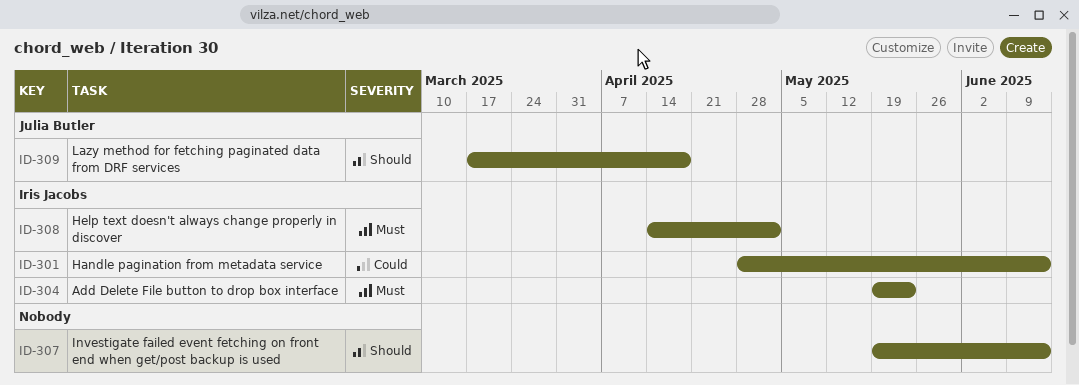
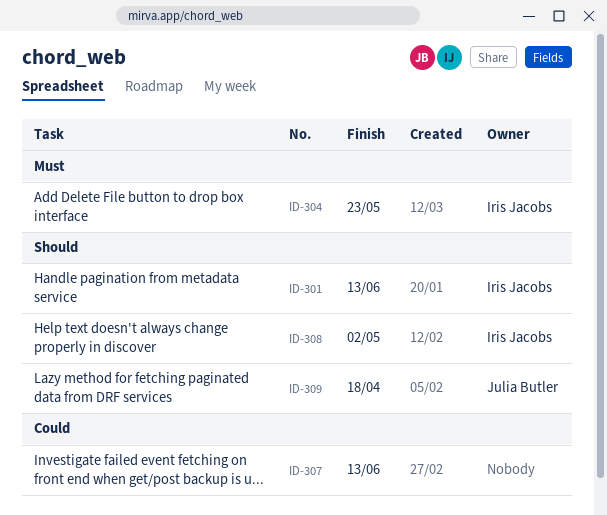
ID-301, priority: Could -> Should
ID-307, priority: Should -> Could
ID-308, priority: Must -> Should

